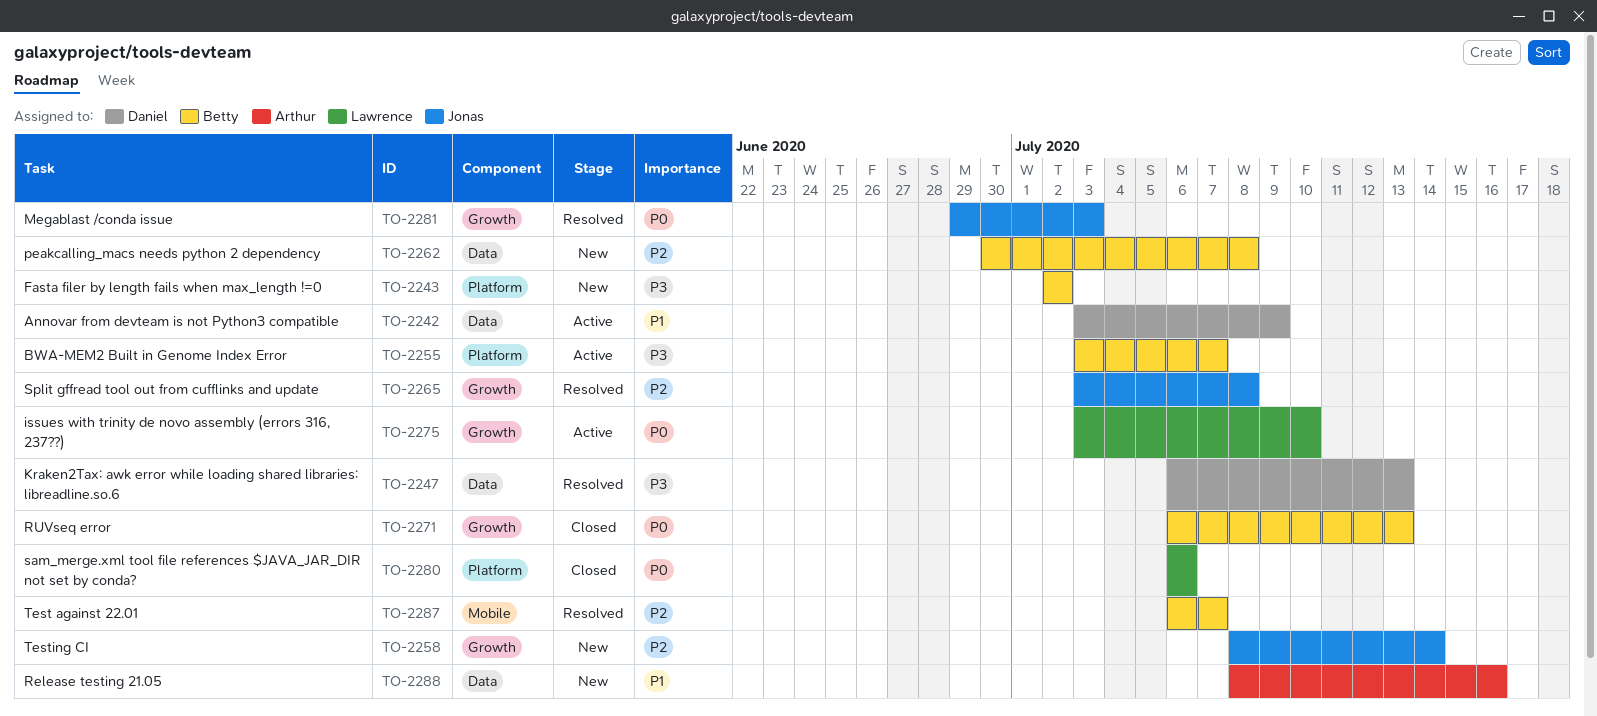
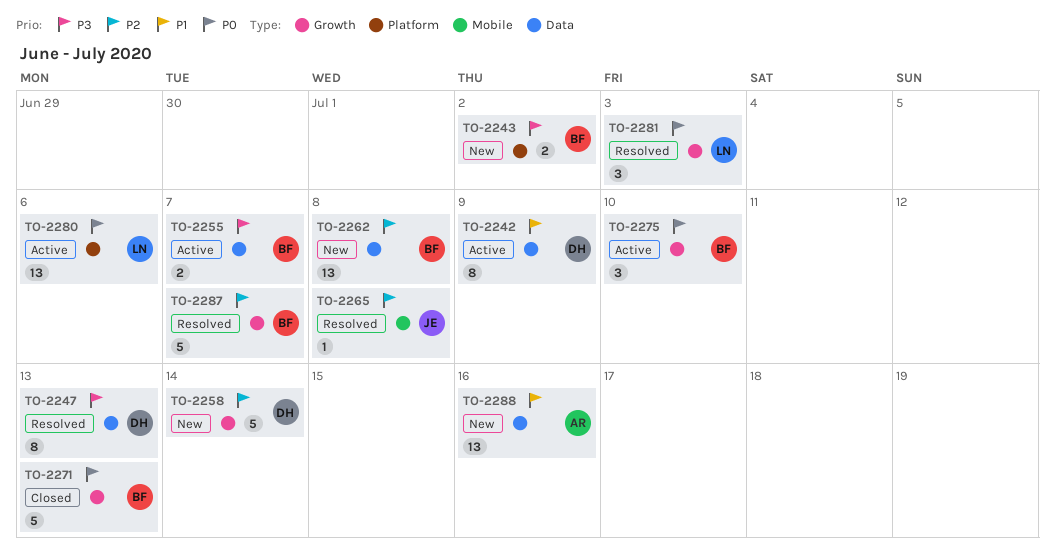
TO-2255, label: Platform -> Data
TO-2258, owner: Jonas -> Daniel
TO-2265, label: Growth -> Mobile
TO-2275, owner: Lawrence -> Betty
TO-2280, status: Closed -> Active
TO-2281, owner: Jonas -> Lawrence
TO-2287, label: Mobile -> Growth

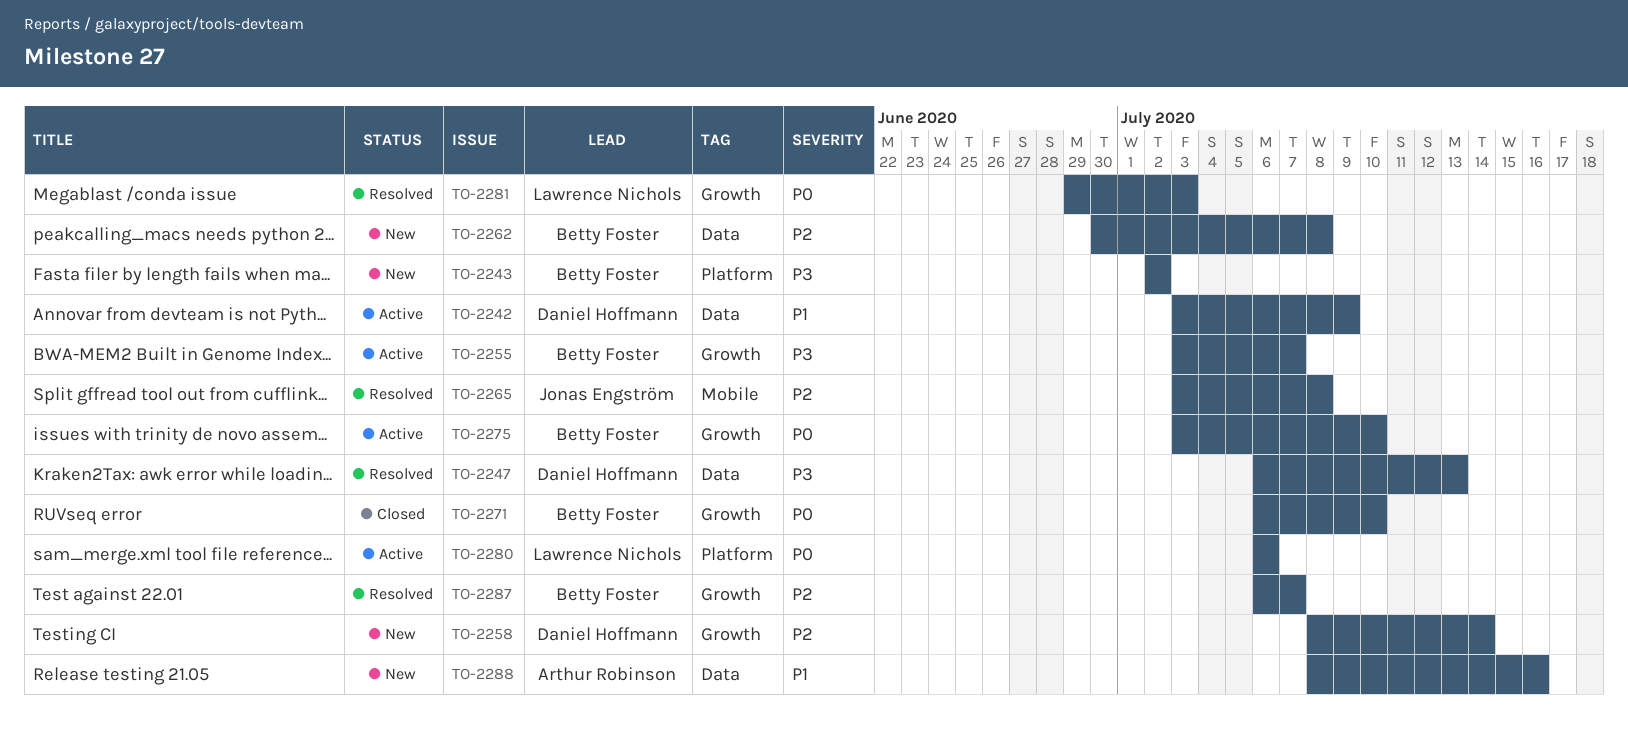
TO-2255, label: Data -> Growth
TO-2271, due: Jul 13 -> Jul 10

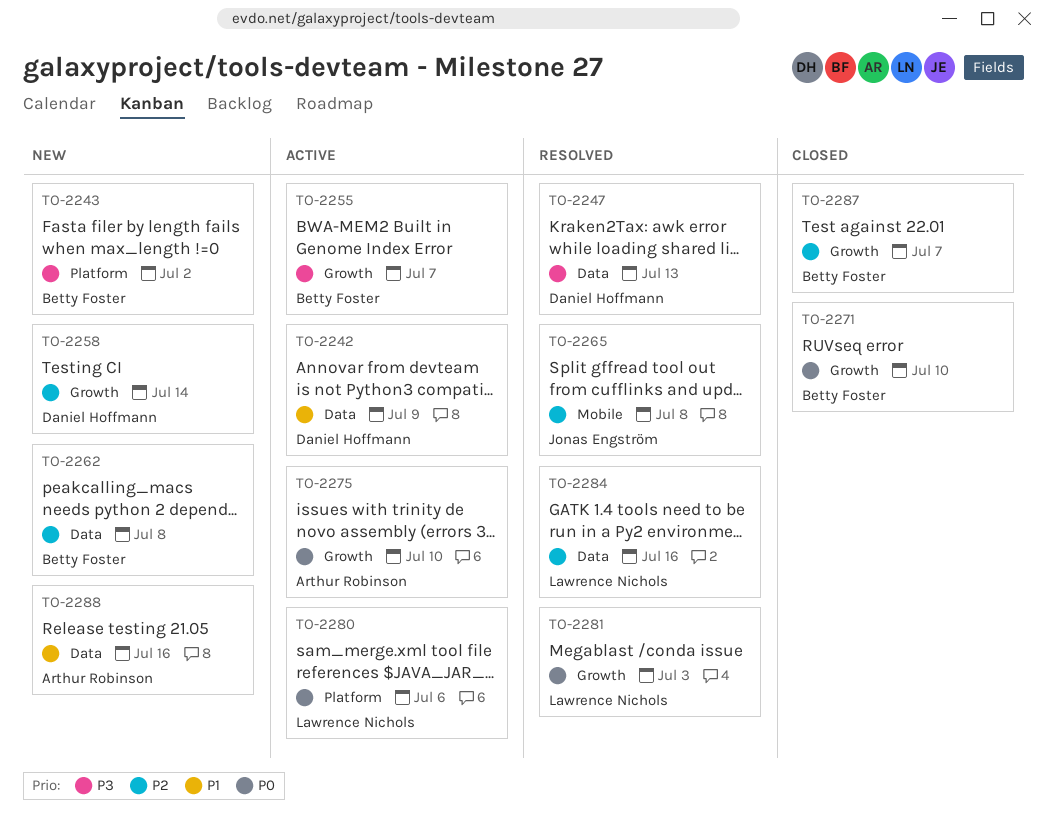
TO-2275, owner: Betty Foster -> Arthur Robinson
TO-2284: none -> present
TO-2287, status: Resolved -> Closed

